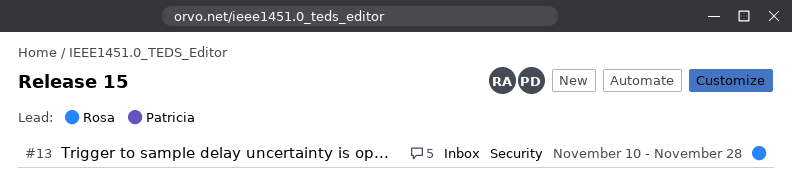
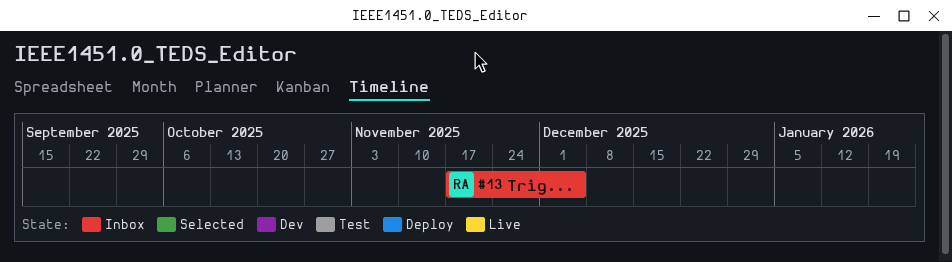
#13, start: Nov 10 -> Nov 17
#13, due: Nov 28 -> Dec 5

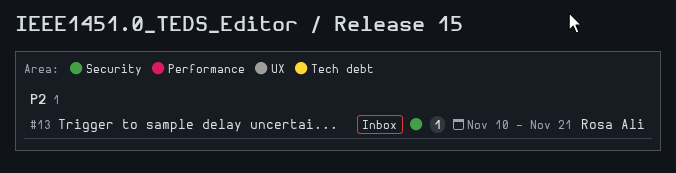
#13, start: Nov 17 -> Nov 10
#13, due: Dec 5 -> Nov 21

